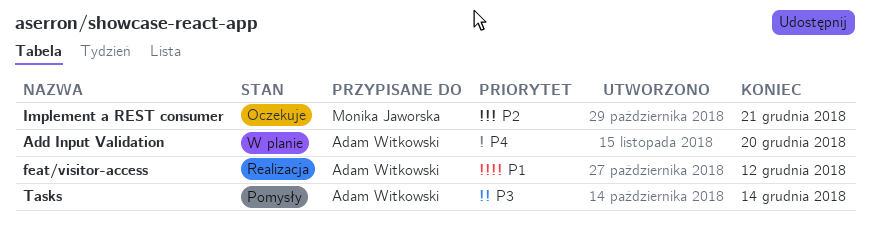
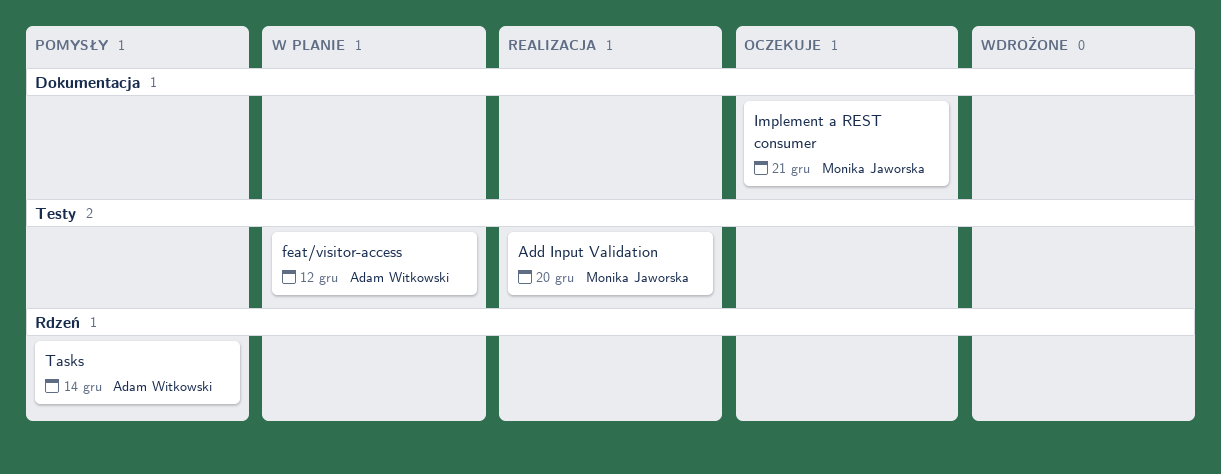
Add Input Validation, status: W planie -> Realizacja
Add Input Validation, owner: Adam Witkowski -> Monika Jaworska
feat/visitor-access, status: Realizacja -> W planie

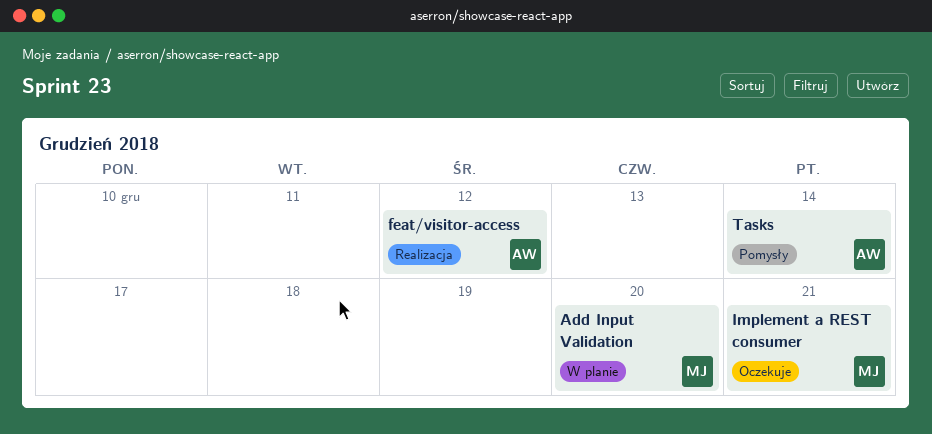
Add Input Validation, status: Realizacja -> W planie
feat/visitor-access, status: W planie -> Realizacja

